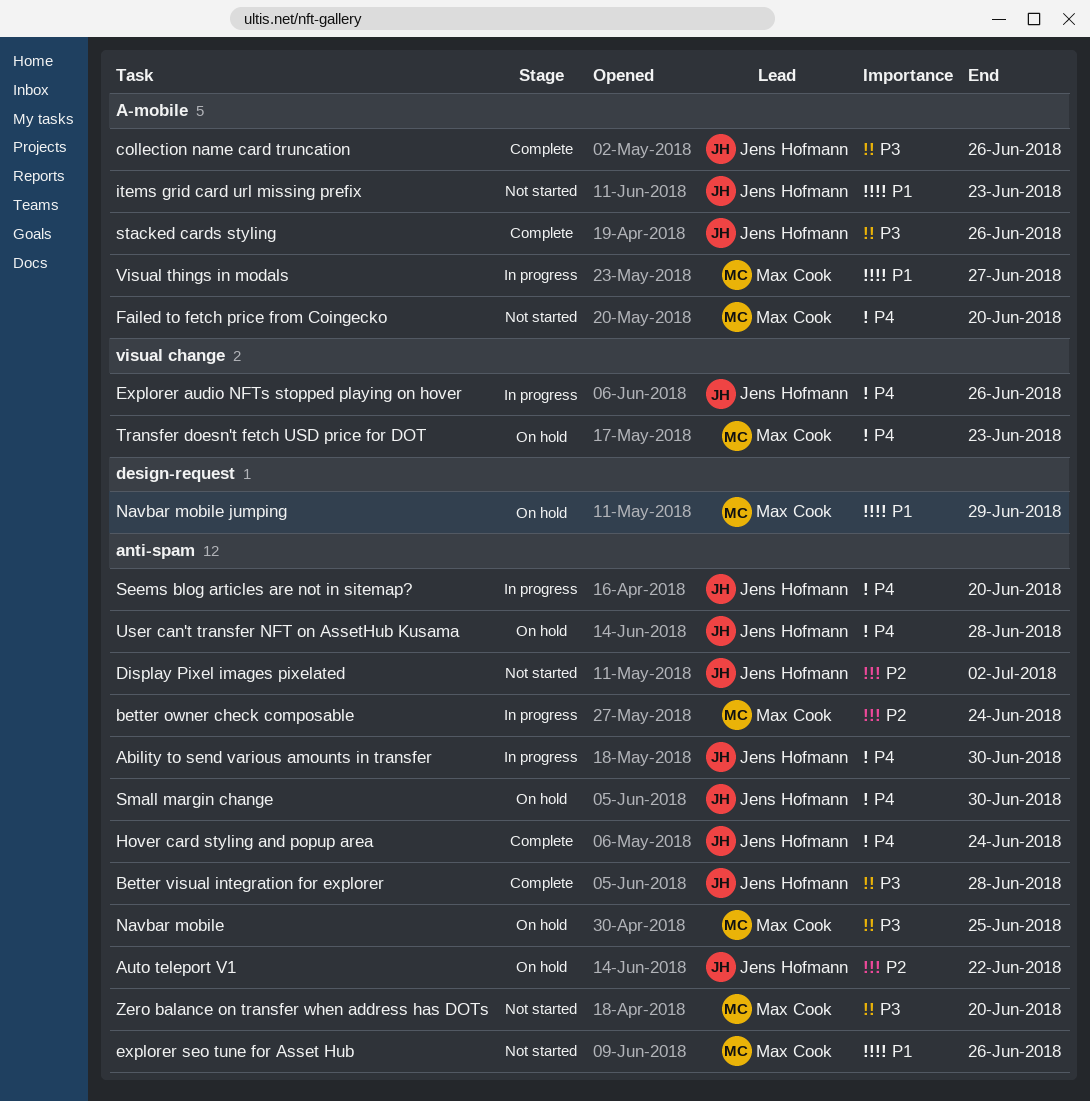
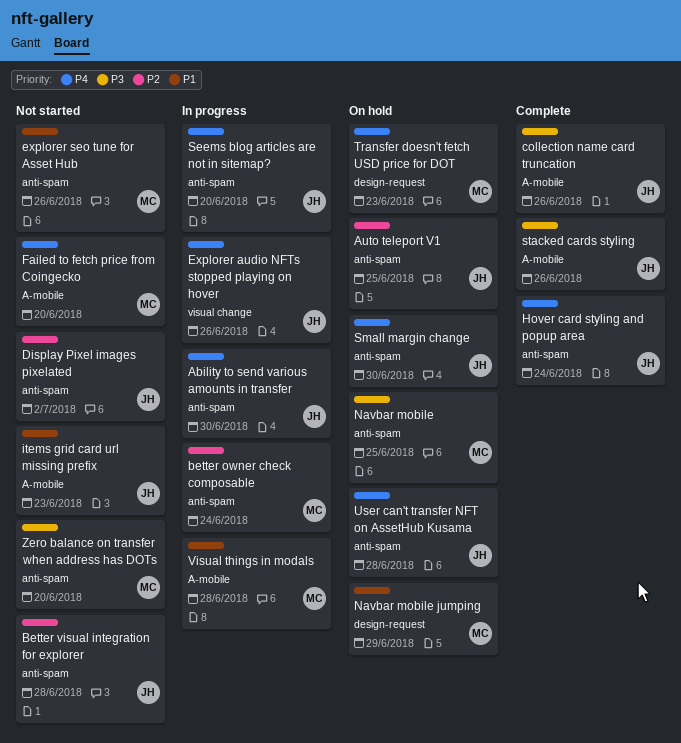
Auto teleport V1, due: Jun 22 -> Jun 25
Better visual integration for explorer, status: Complete -> Not started
Better visual integration for explorer, priority: P3 -> P2
Transfer doesn't fetch USD price for DOT, label: visual change -> design-request
Visual things in modals, due: Jun 27 -> Jun 28

